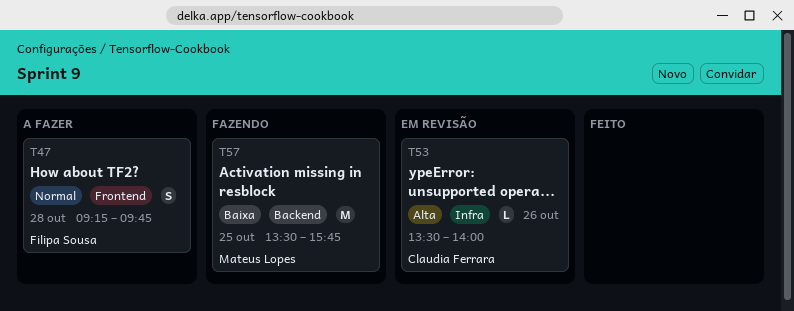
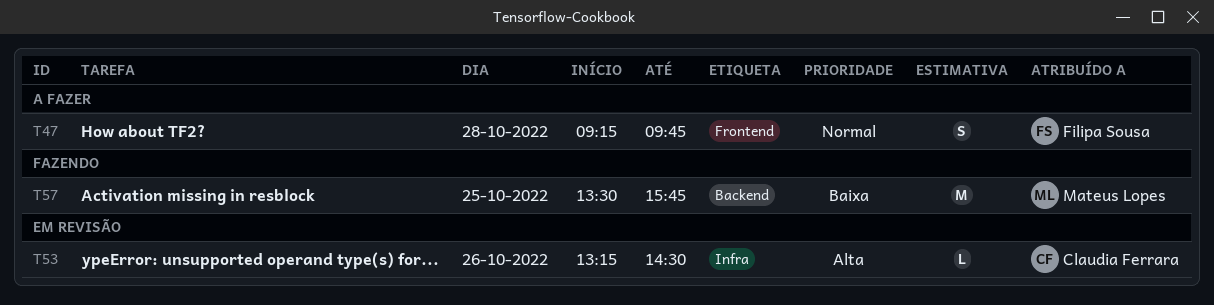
T53, begins: 13:30 -> 13:15
T53, ends: 14:00 -> 14:30

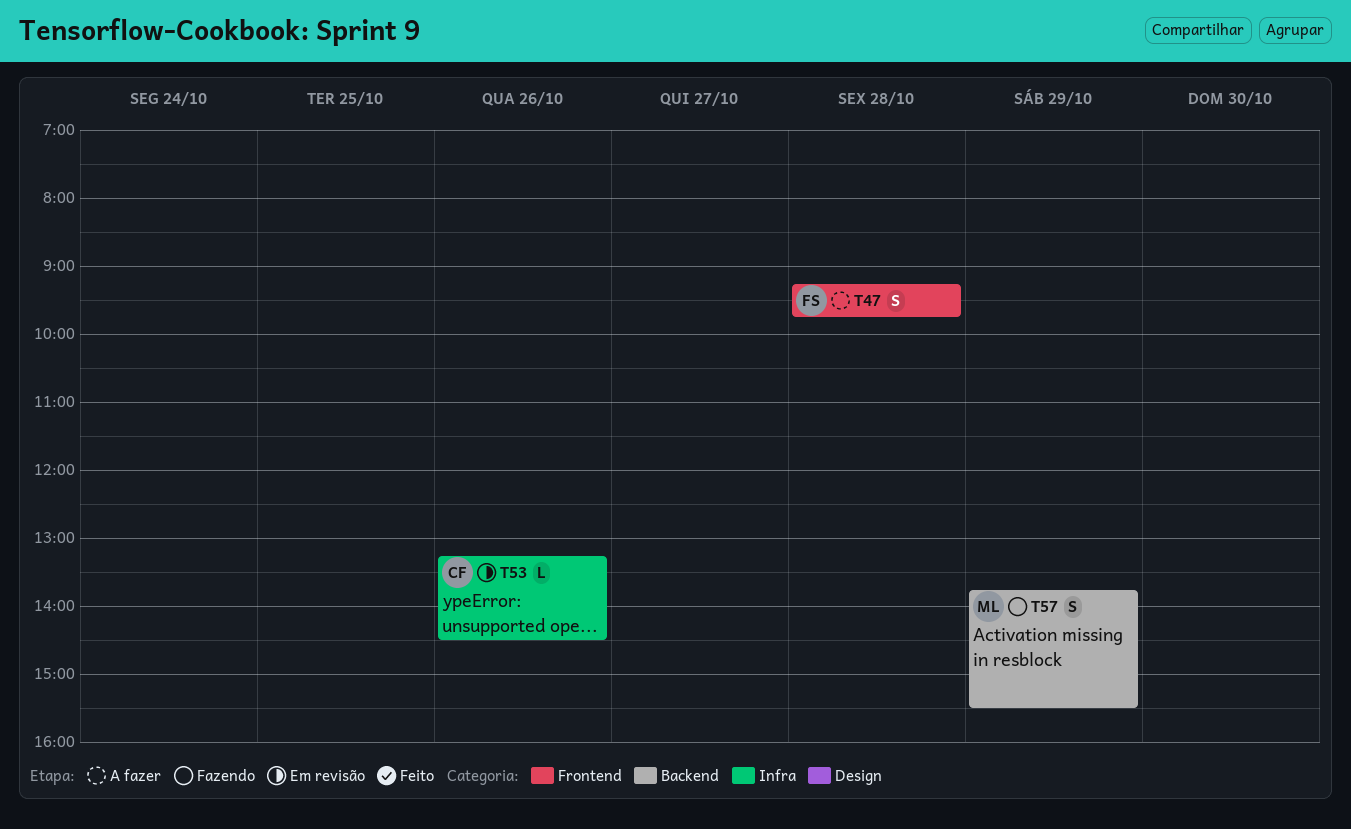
T57, estimate: M -> S
T57, day: Oct 25 -> Oct 29
T57, begins: 13:30 -> 13:45
T57, ends: 15:45 -> 15:30

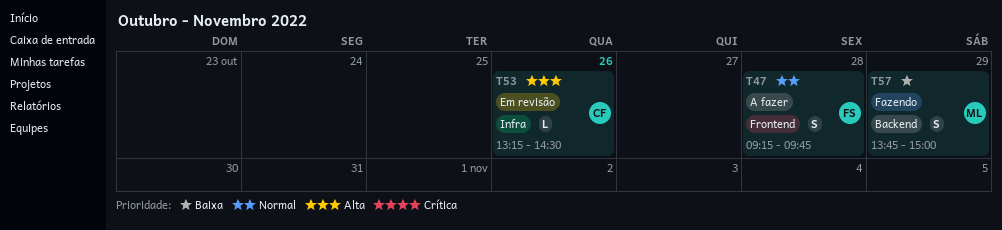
T57, ends: 15:30 -> 15:00

